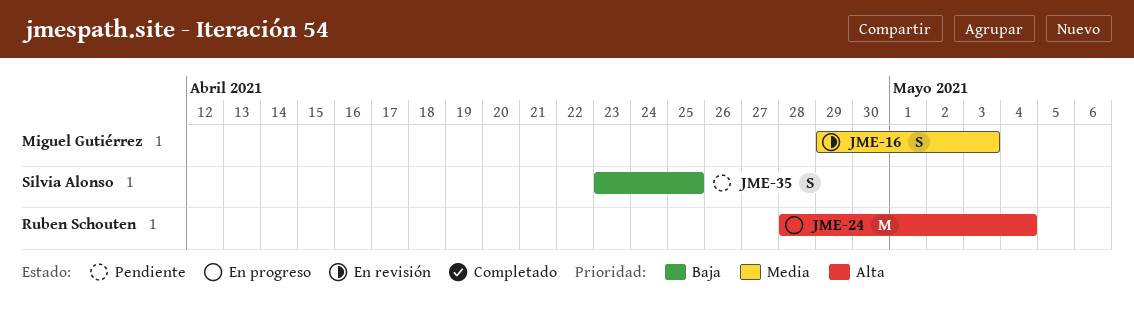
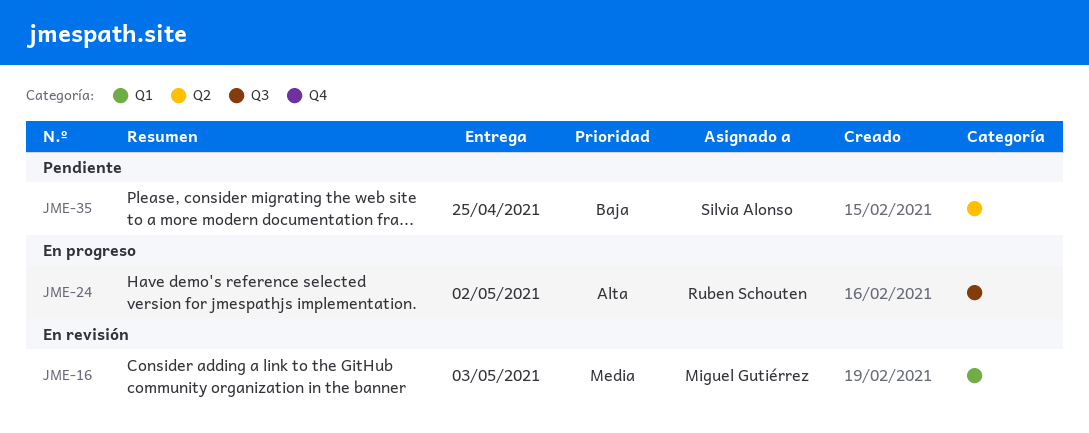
JME-24, due: May 4 -> May 2

